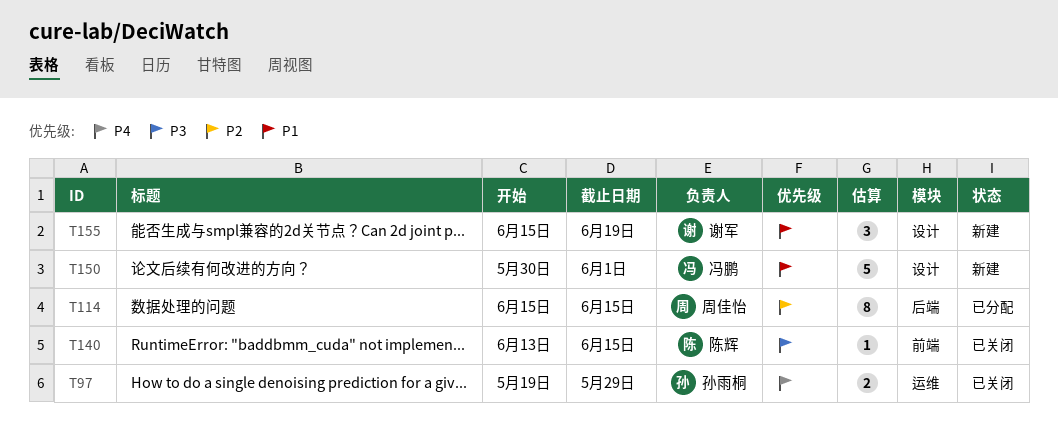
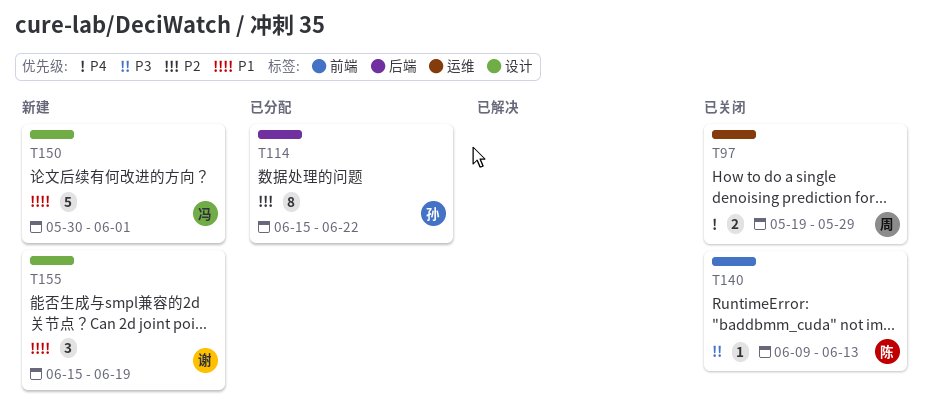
T97, owner: 孙雨桐 -> 周佳怡
T114, owner: 周佳怡 -> 孙雨桐
T114, due: Jun 15 -> Jun 22
T140, start: Jun 13 -> Jun 9
T140, due: Jun 15 -> Jun 13

